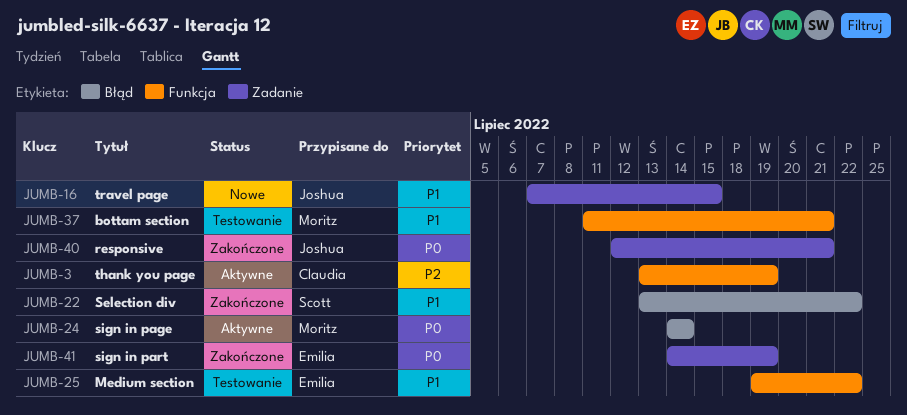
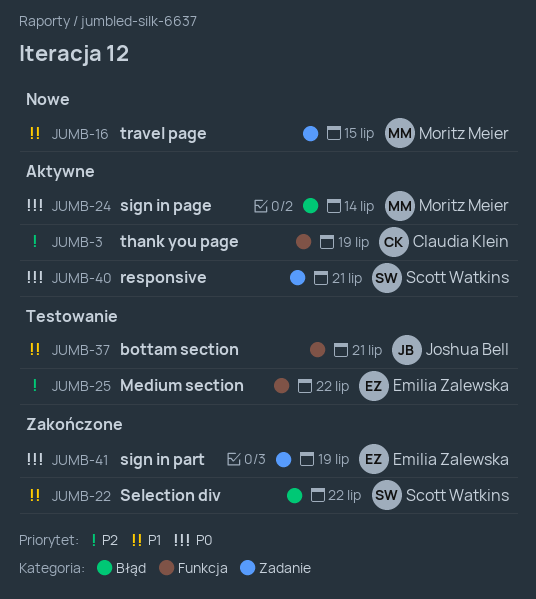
JUMB-16, owner: Joshua Bell -> Moritz Meier
JUMB-25, priority: P1 -> P2
JUMB-37, owner: Moritz Meier -> Joshua Bell
JUMB-40, status: Zakończone -> Aktywne
JUMB-40, owner: Joshua Bell -> Scott Watkins

